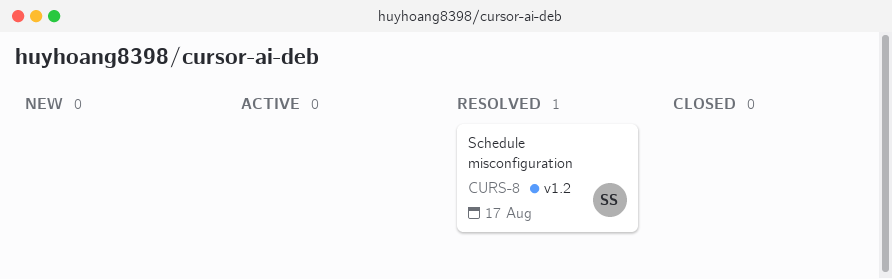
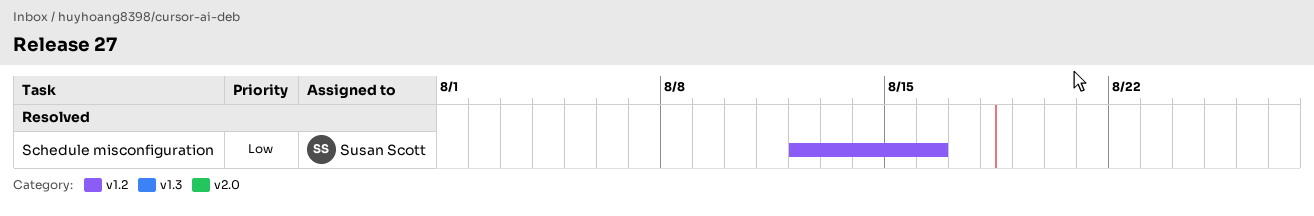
Schedule misconfiguration, due: Aug 17 -> Aug 16

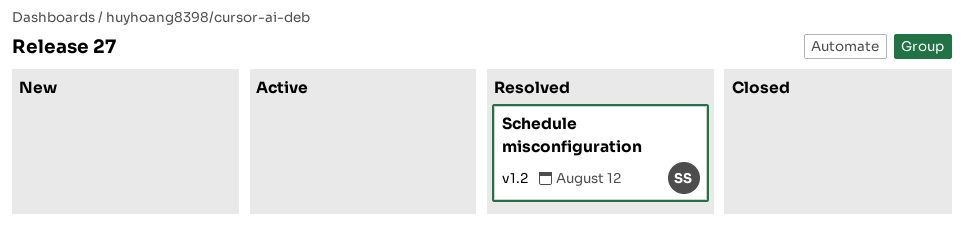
Schedule misconfiguration, due: Aug 16 -> Aug 12

